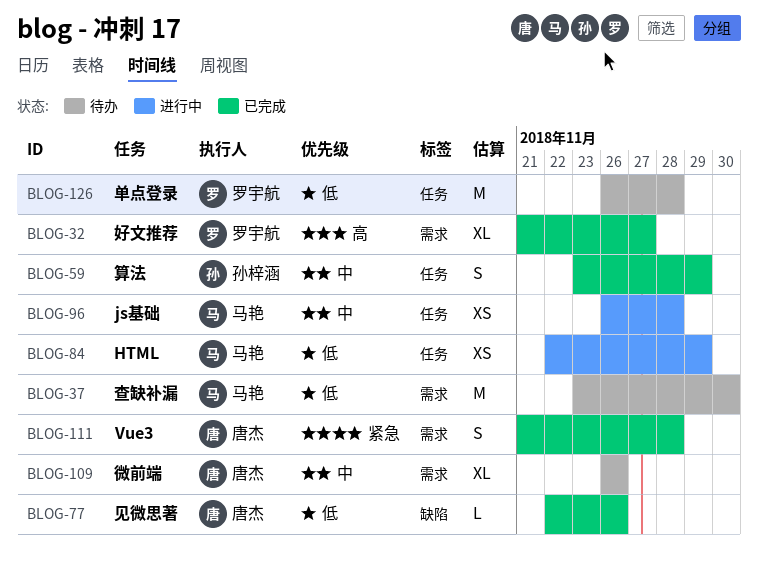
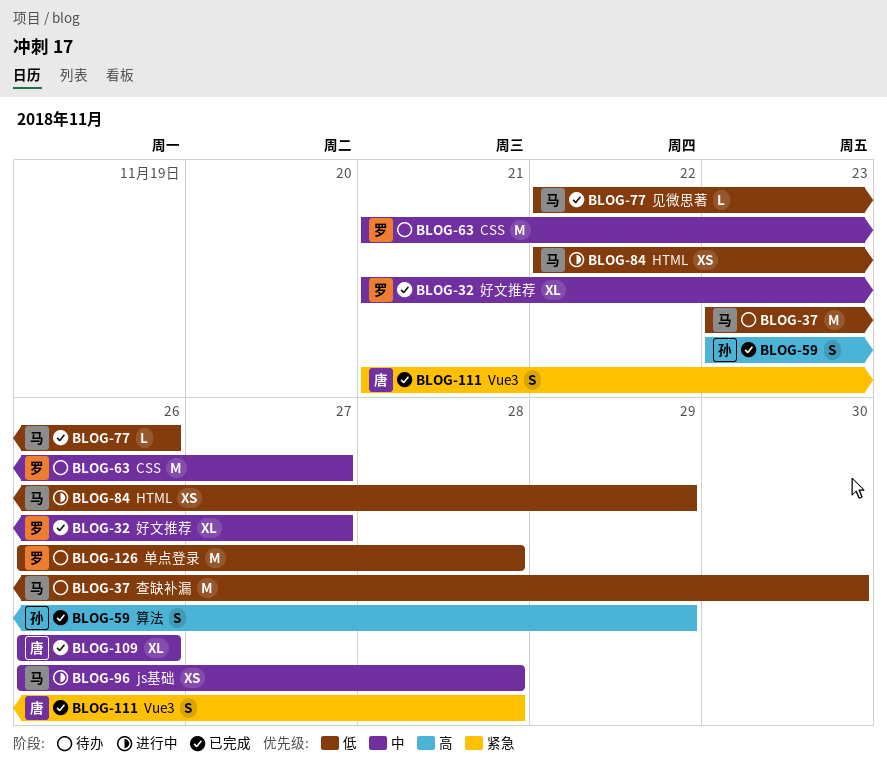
BLOG-32, priority: 高 -> 中
BLOG-59, priority: 中 -> 高
BLOG-63: none -> present
BLOG-77, owner: 唐杰 -> 马艳
BLOG-109, status: 待办 -> 已完成

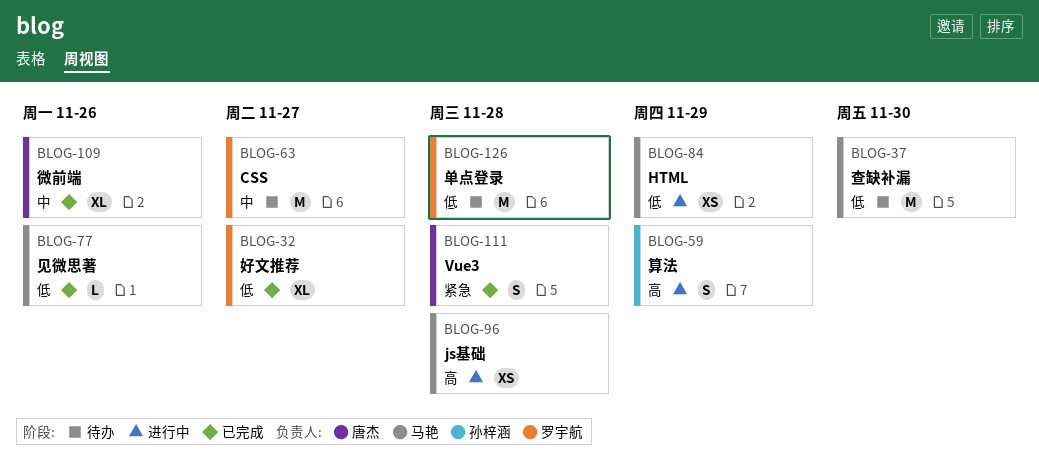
BLOG-32, priority: 中 -> 低
BLOG-59, status: 已完成 -> 进行中
BLOG-96, priority: 中 -> 高

